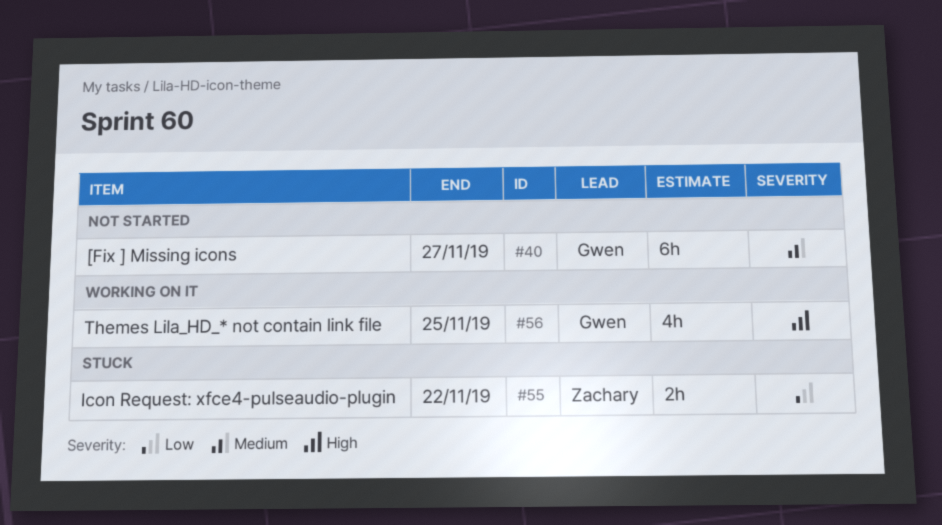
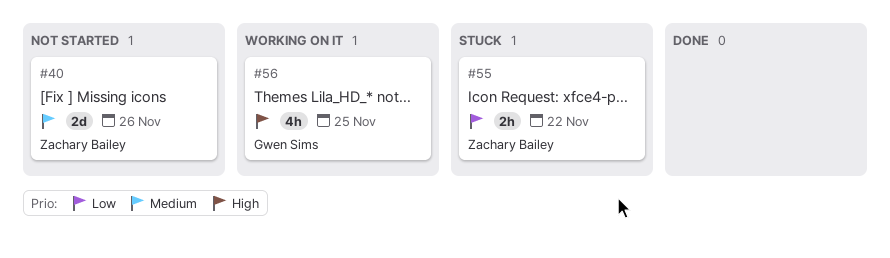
#40, owner: Gwen Sims -> Zachary Bailey
#40, estimate: 6h -> 2d
#40, due: Nov 27 -> Nov 26

